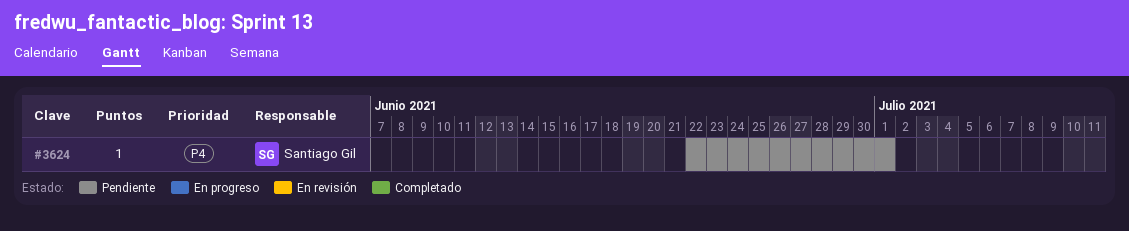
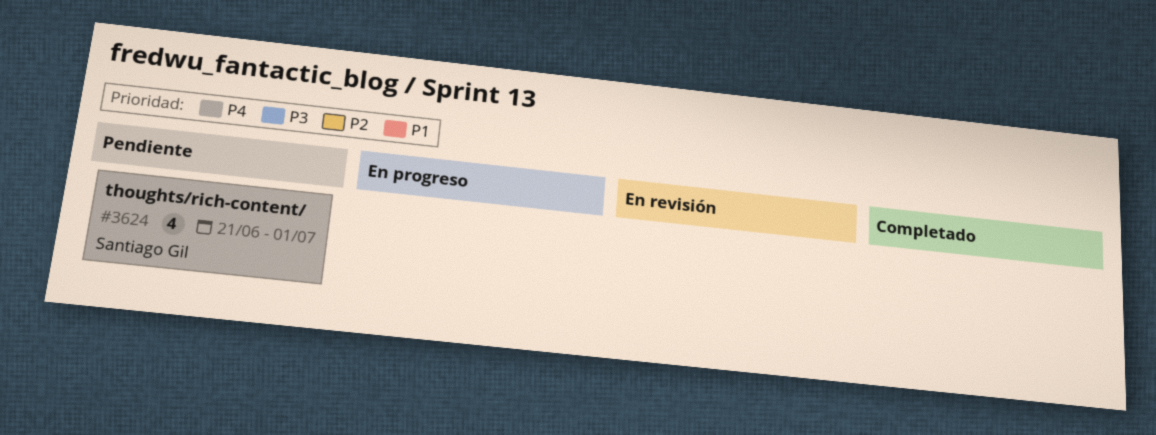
#3624, estimate: 1 -> 4
#3624, start: Jun 22 -> Jun 21

